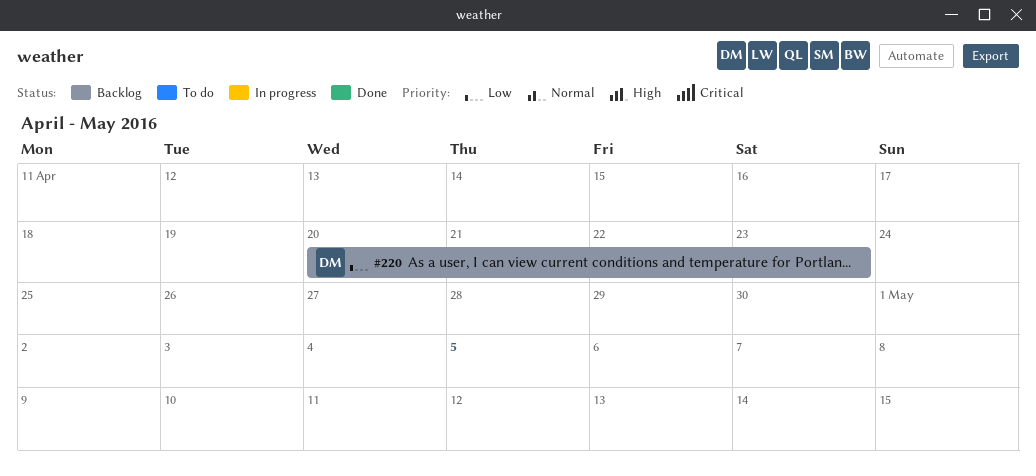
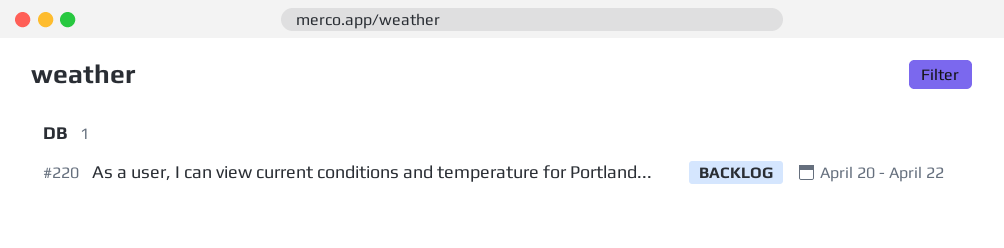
#220, due: Apr 23 -> Apr 22

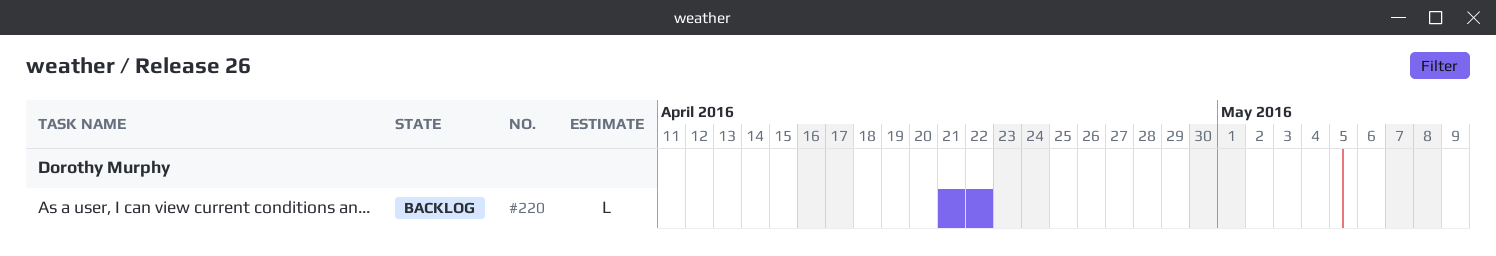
#220, start: Apr 20 -> Apr 21

